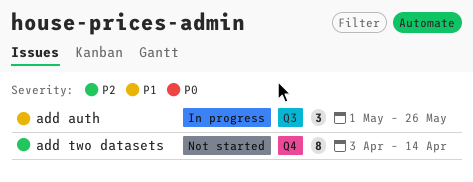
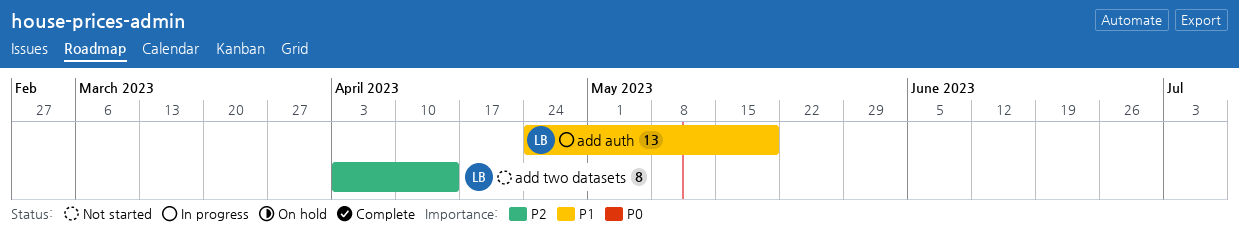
add auth, estimate: 3 -> 13
add auth, start: May 1 -> Apr 24
add auth, due: May 26 -> May 19

